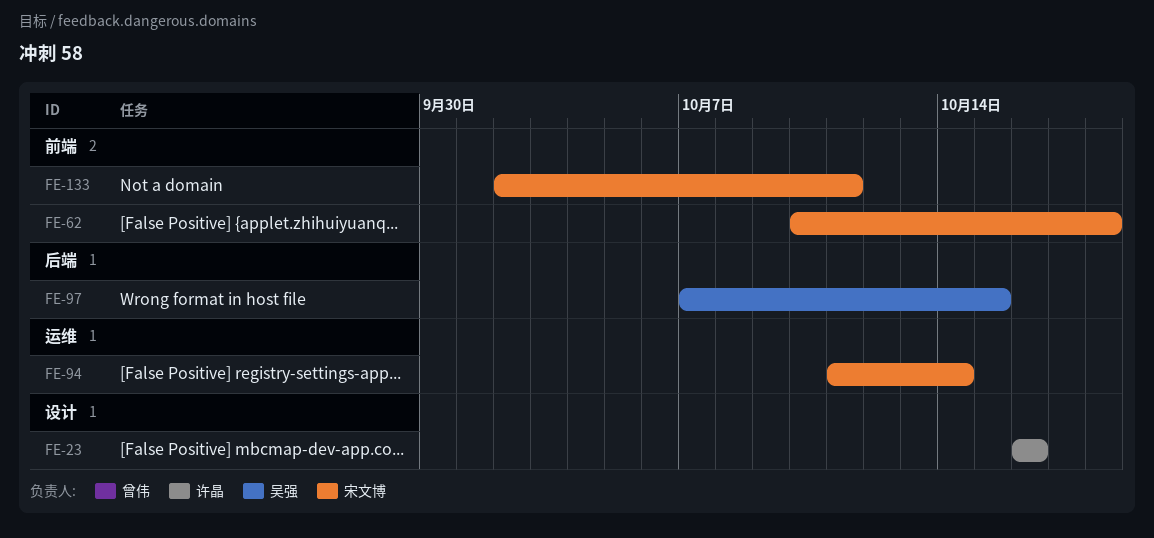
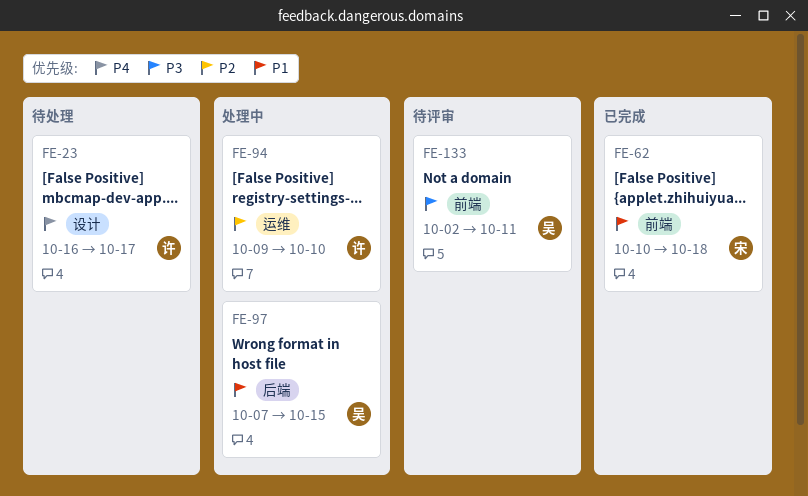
FE-23, due: Oct 16 -> Oct 17
FE-94, owner: 宋文博 -> 许晶
FE-94, start: Oct 11 -> Oct 9
FE-94, due: Oct 14 -> Oct 10
FE-133, owner: 宋文博 -> 吴强

